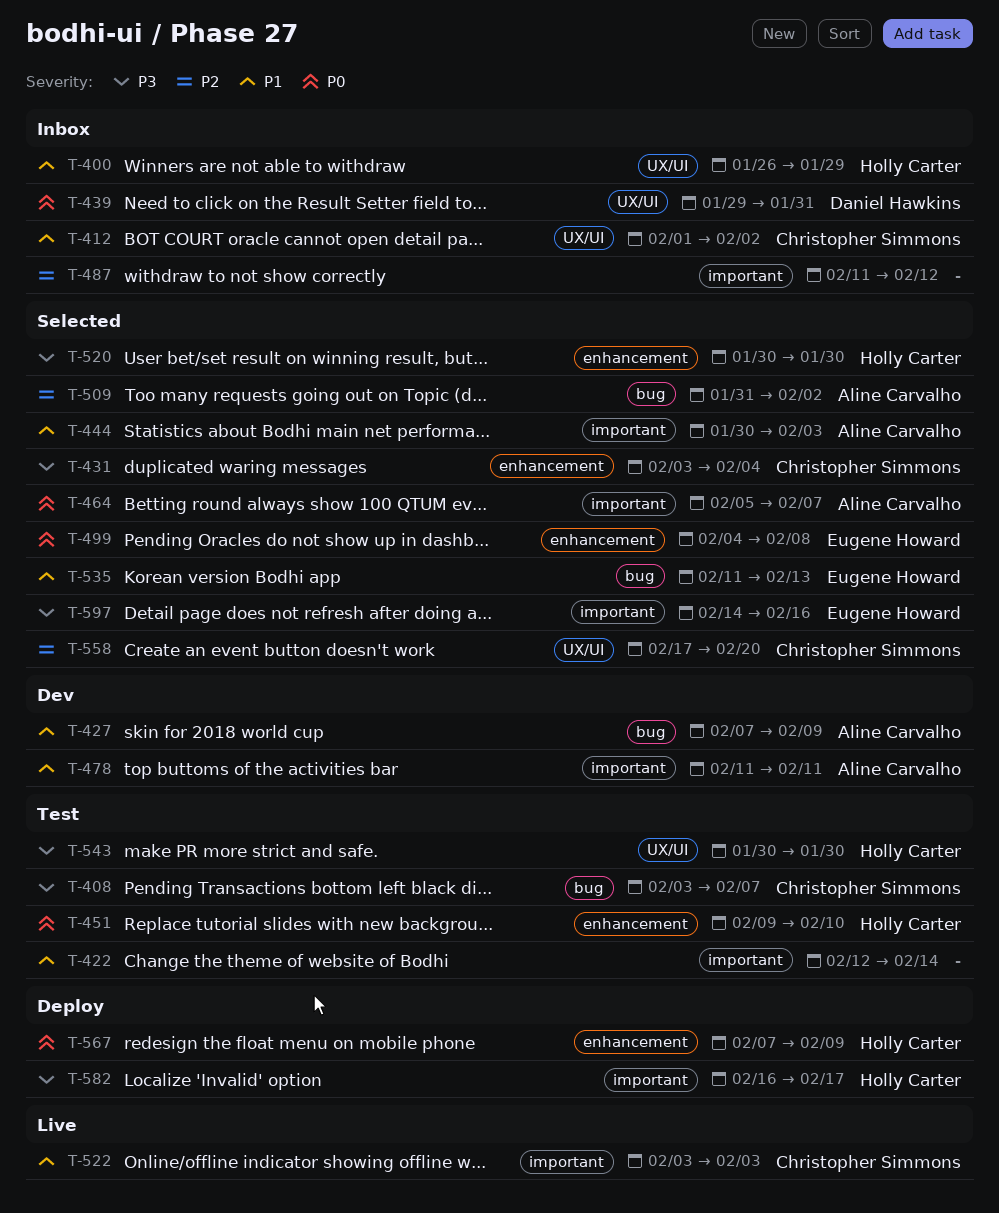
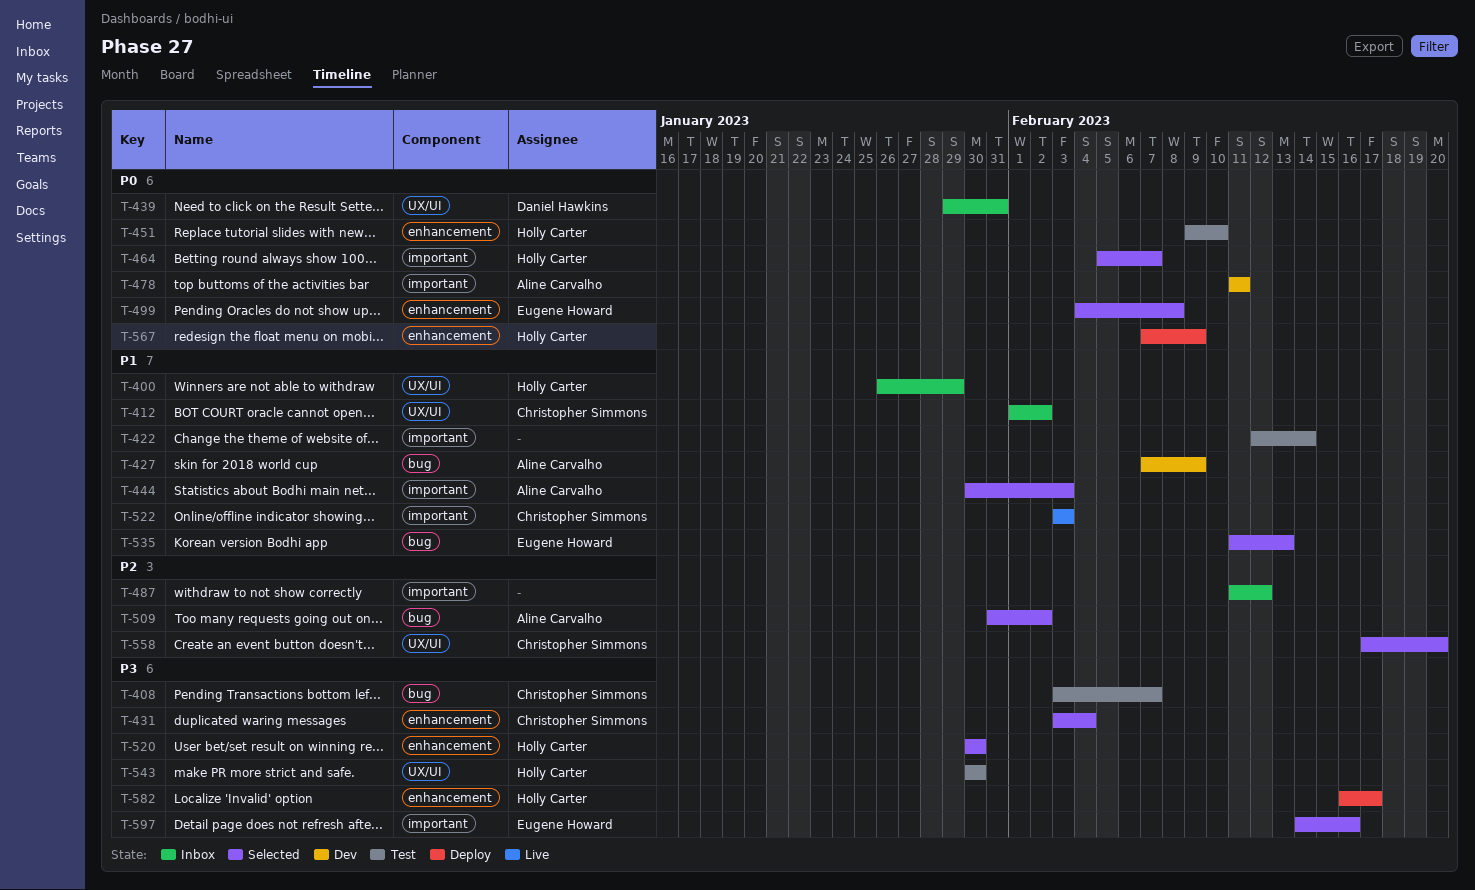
T-464, owner: Aline Carvalho -> Holly Carter
T-478, priority: P1 -> P0
T-582, label: important -> enhancement

